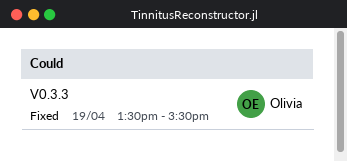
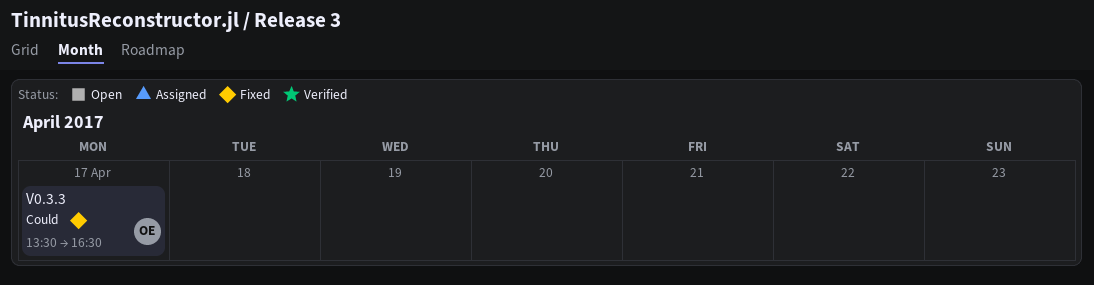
V0.3.3, day: Apr 19 -> Apr 17
V0.3.3, ends: 15:30 -> 16:30

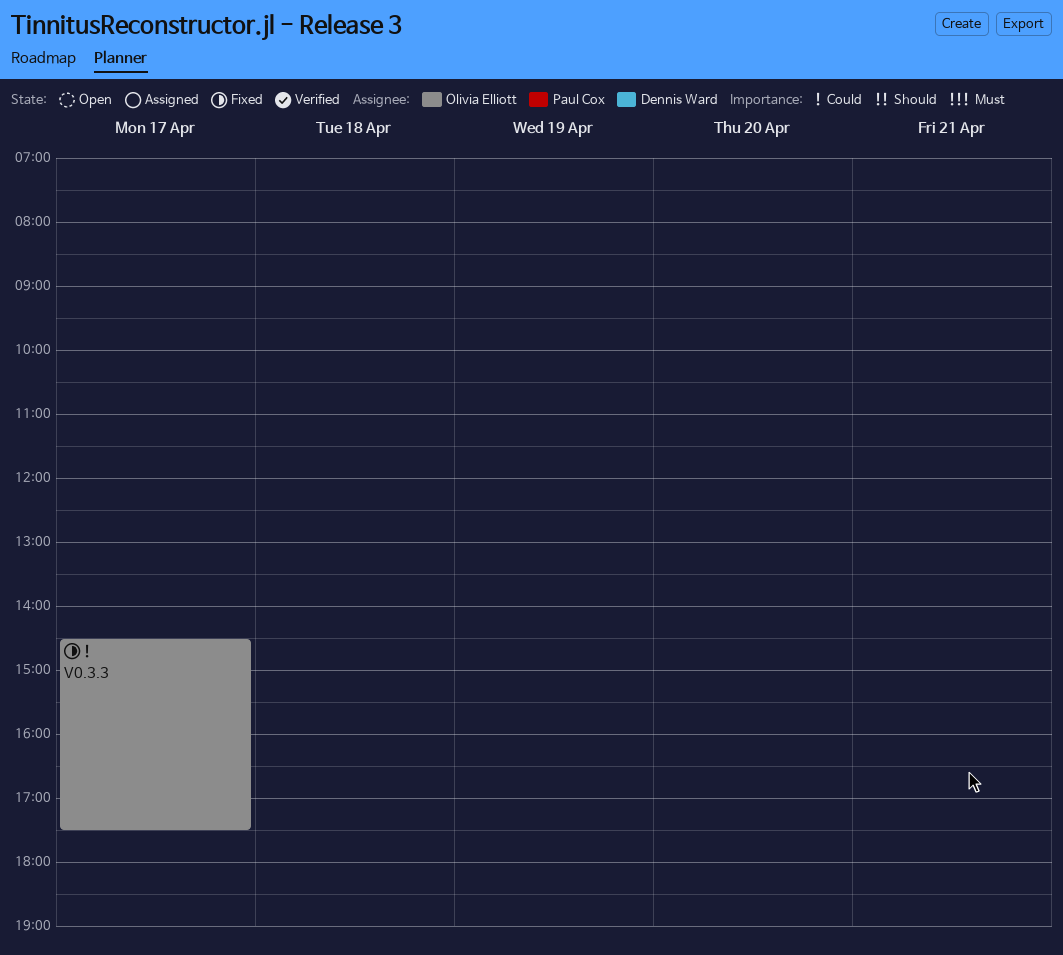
V0.3.3, begins: 13:30 -> 14:30
V0.3.3, ends: 16:30 -> 17:30

